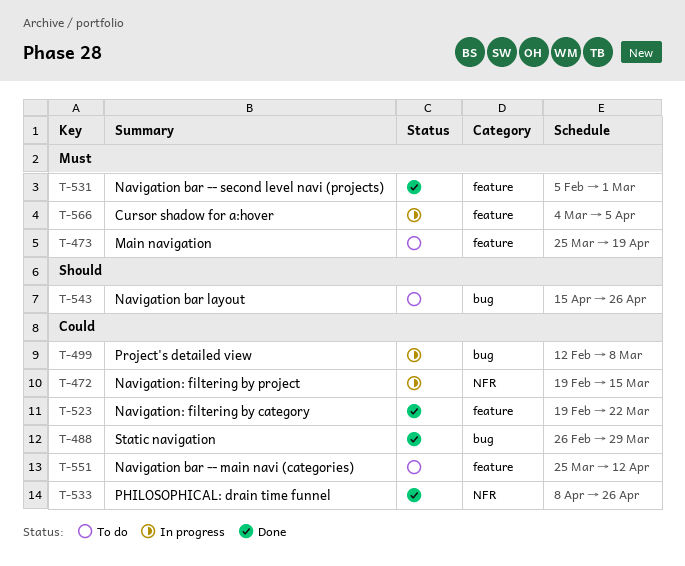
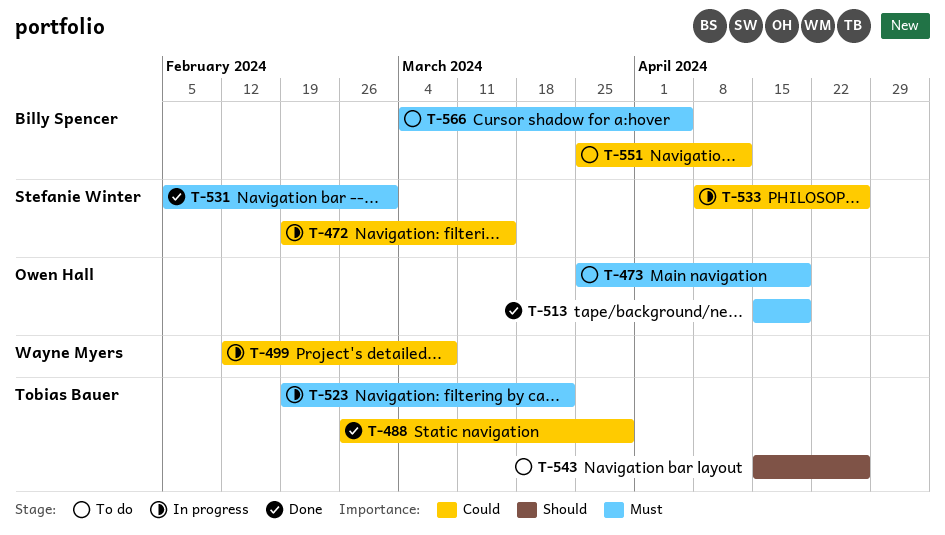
T-513: none -> present
T-523, status: Done -> In progress
T-523, priority: Could -> Must
T-533, status: Done -> In progress
T-566, status: In progress -> To do

